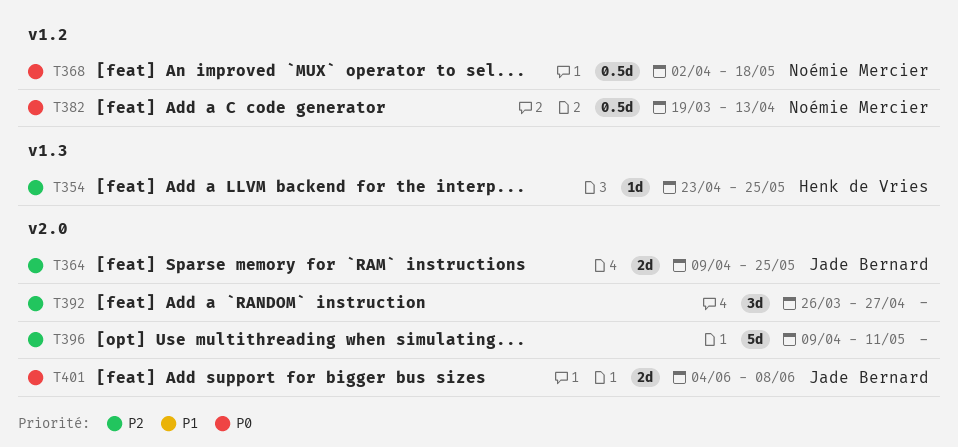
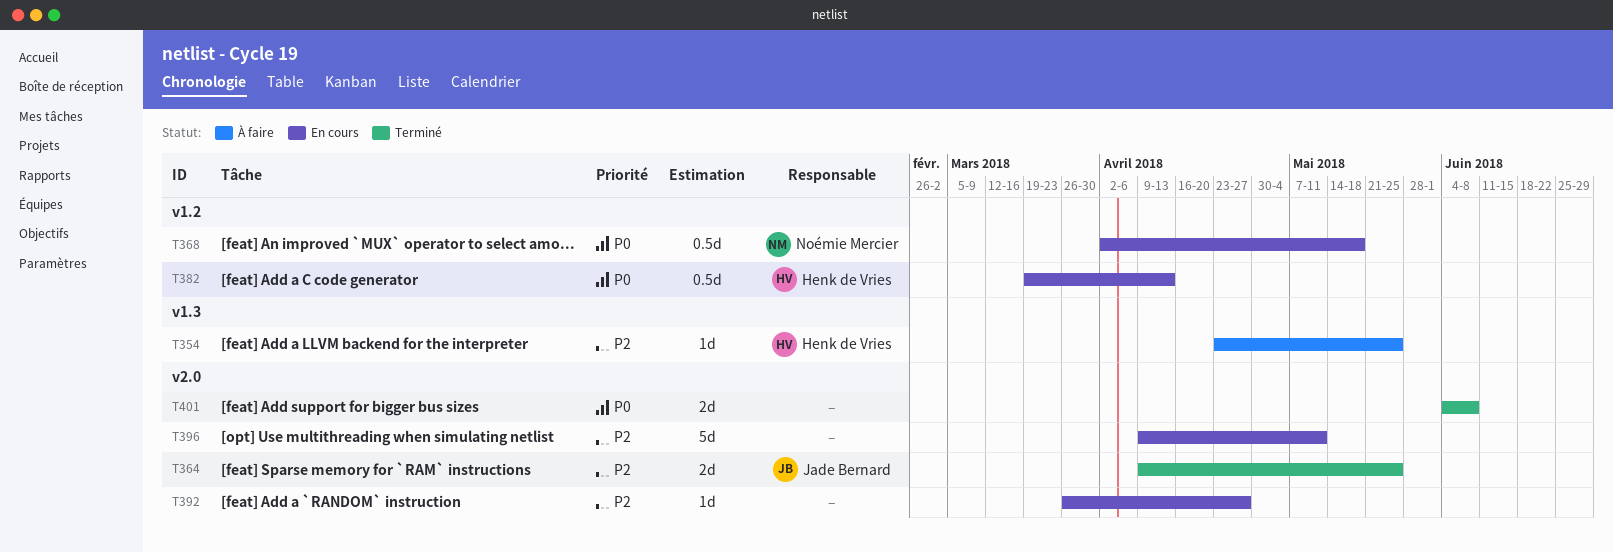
T382, owner: Noémie Mercier -> Henk de Vries
T392, estimate: 3d -> 1d
T401, owner: Jade Bernard -> none

